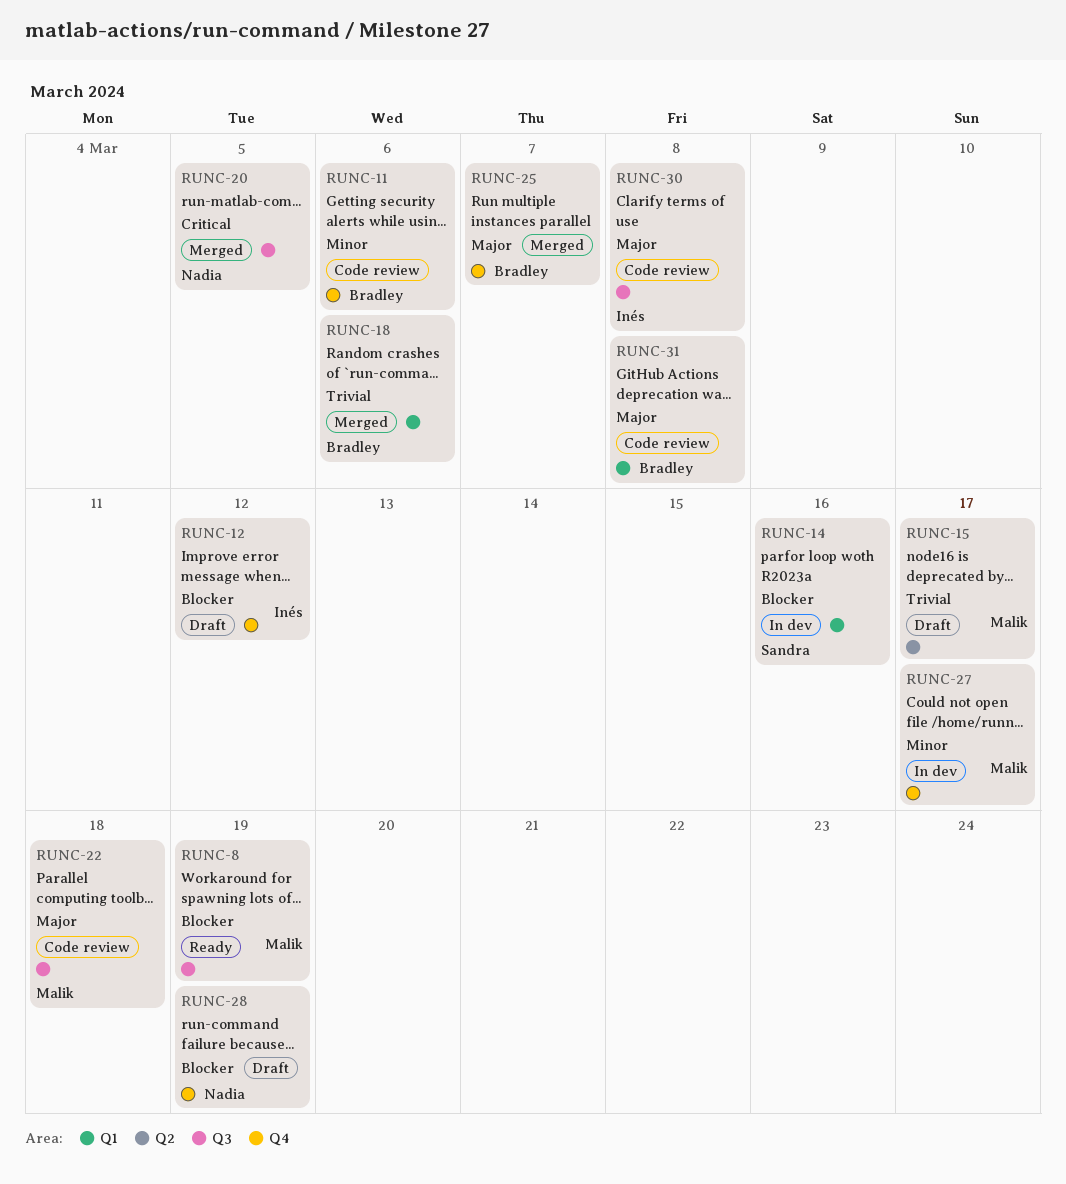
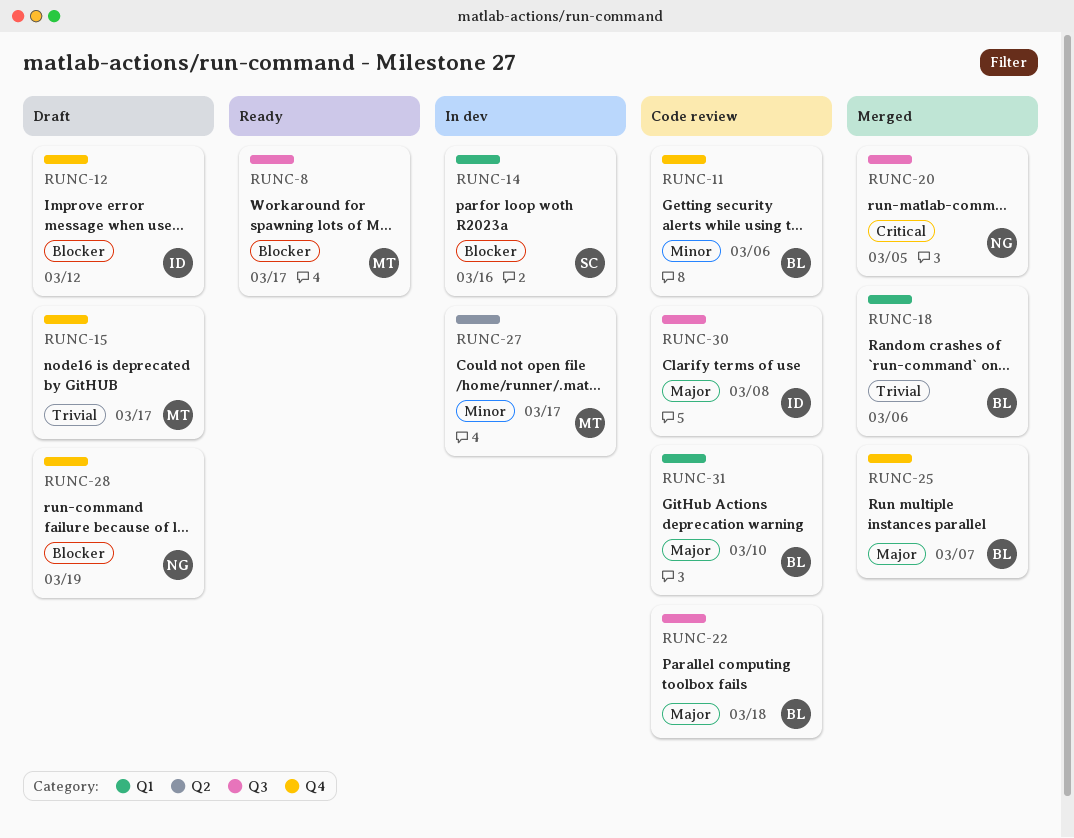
RUNC-8, due: Mar 19 -> Mar 17
RUNC-15, label: Q2 -> Q4
RUNC-22, owner: Malik -> Bradley
RUNC-27, label: Q4 -> Q2
RUNC-31, due: Mar 8 -> Mar 10

